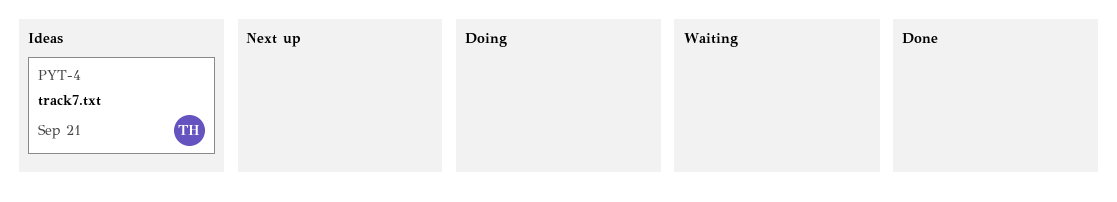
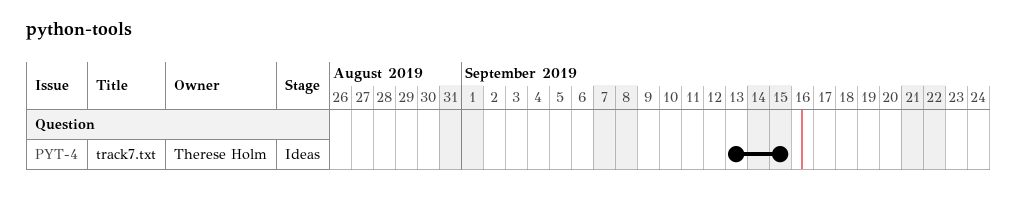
PYT-4, due: Sep 21 -> Sep 15

